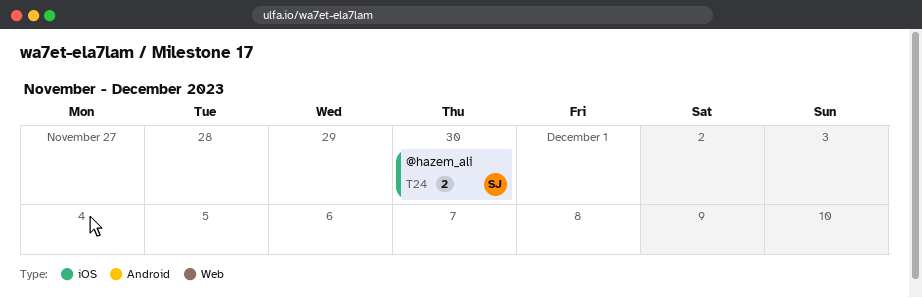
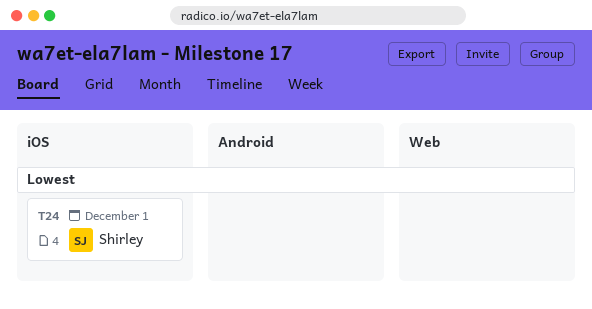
T24, due: Nov 30 -> Dec 1

